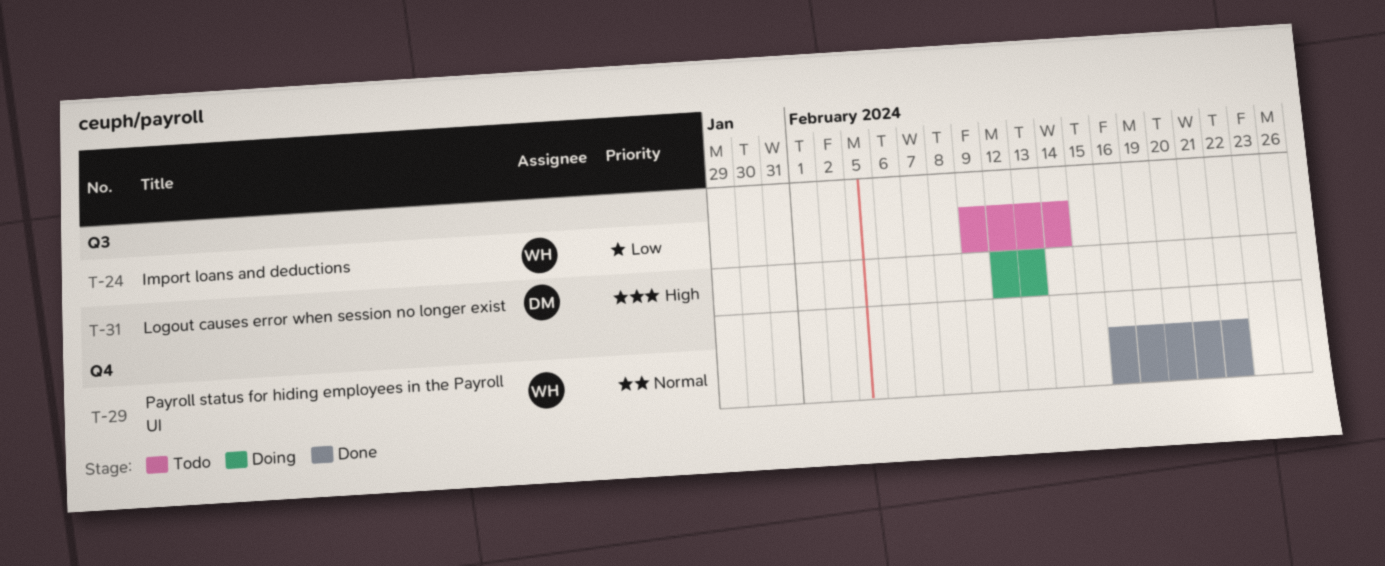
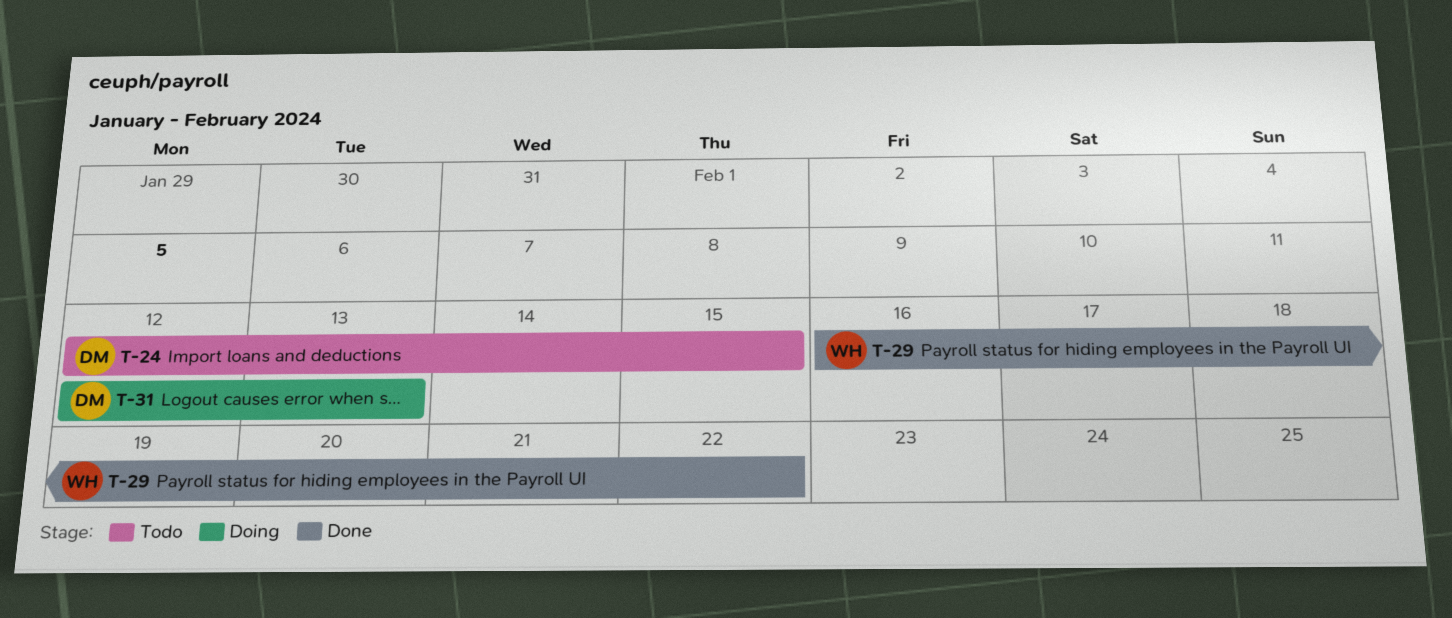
T-24, owner: WH -> DM
T-24, start: Feb 9 -> Feb 12
T-24, due: Feb 14 -> Feb 15

